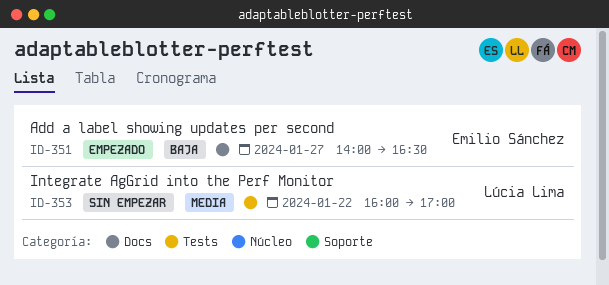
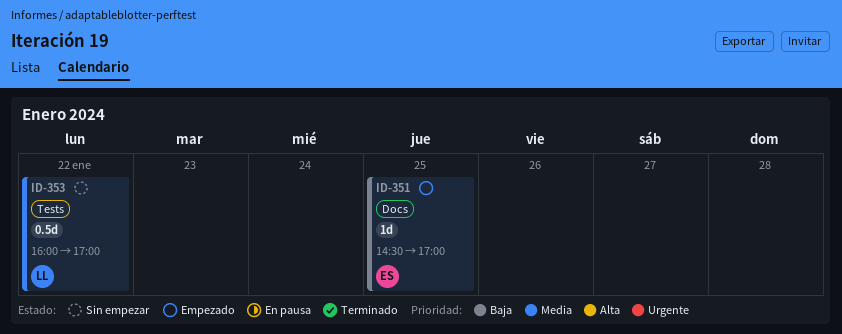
ID-351, day: Jan 27 -> Jan 25
ID-351, begins: 14:00 -> 14:30
ID-351, ends: 16:30 -> 17:00

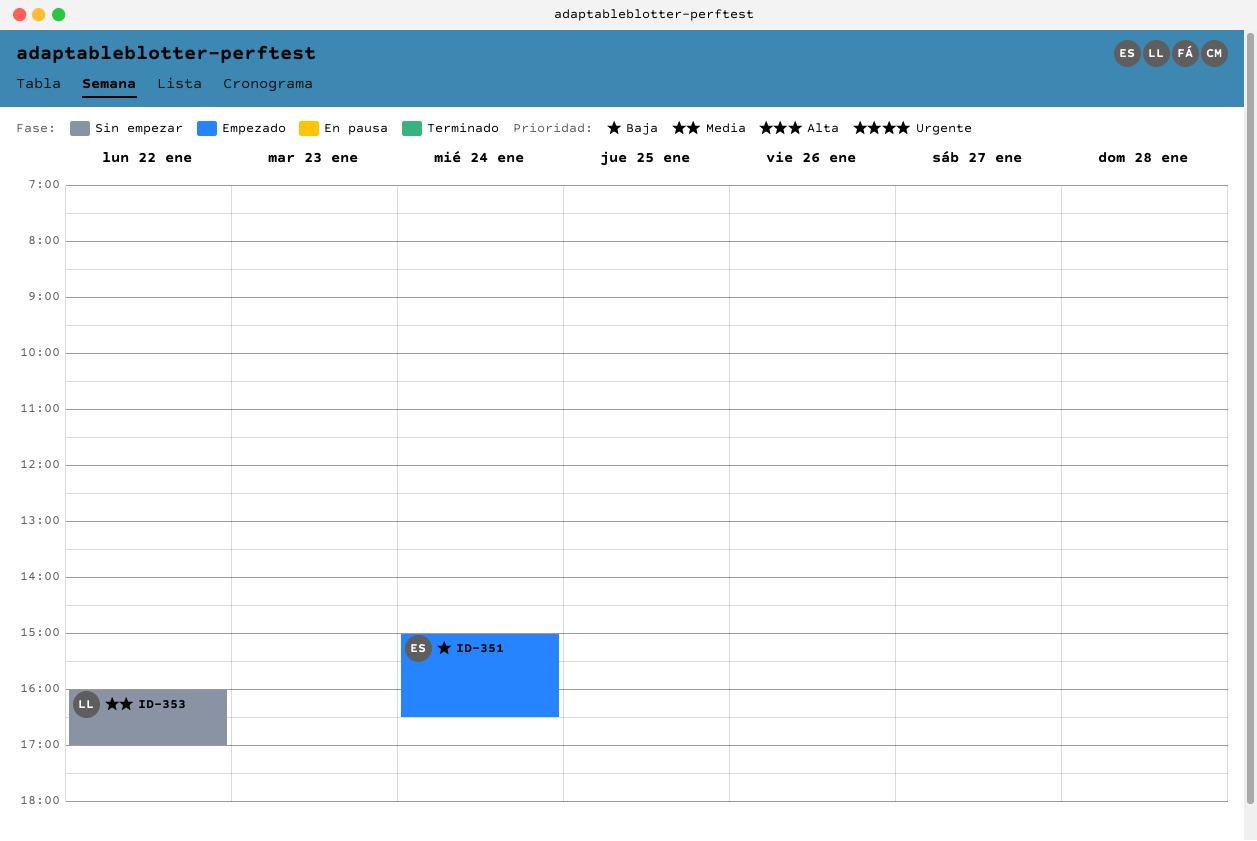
ID-351, day: Jan 25 -> Jan 24
ID-351, begins: 14:30 -> 15:00
ID-351, ends: 17:00 -> 16:30

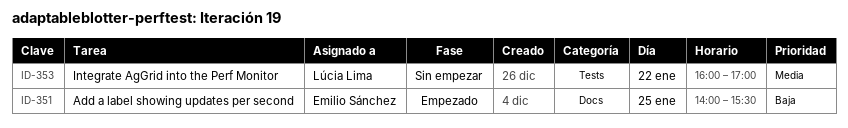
ID-351, day: Jan 24 -> Jan 25
ID-351, begins: 15:00 -> 14:00
ID-351, ends: 16:30 -> 15:30

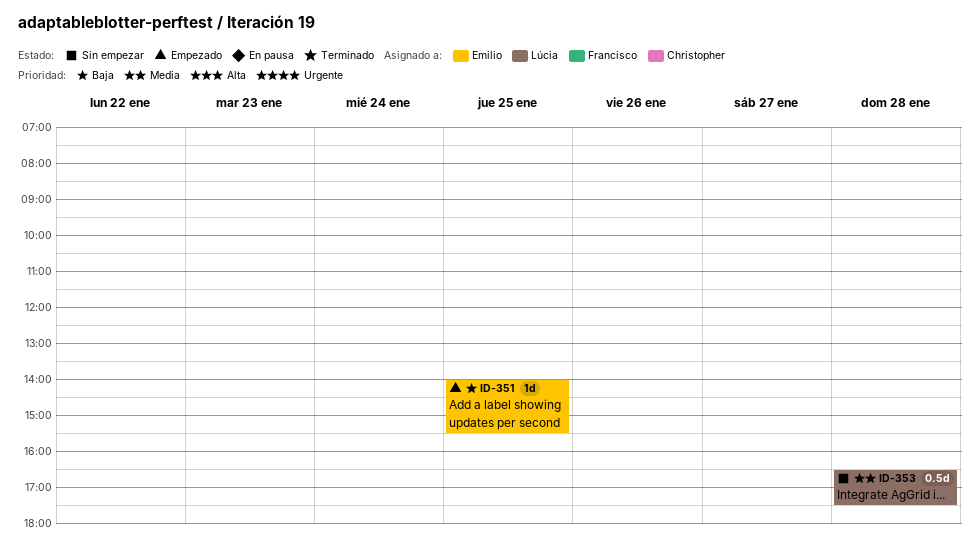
ID-353, day: Jan 22 -> Jan 28
ID-353, begins: 16:00 -> 16:30
ID-353, ends: 17:00 -> 17:30

